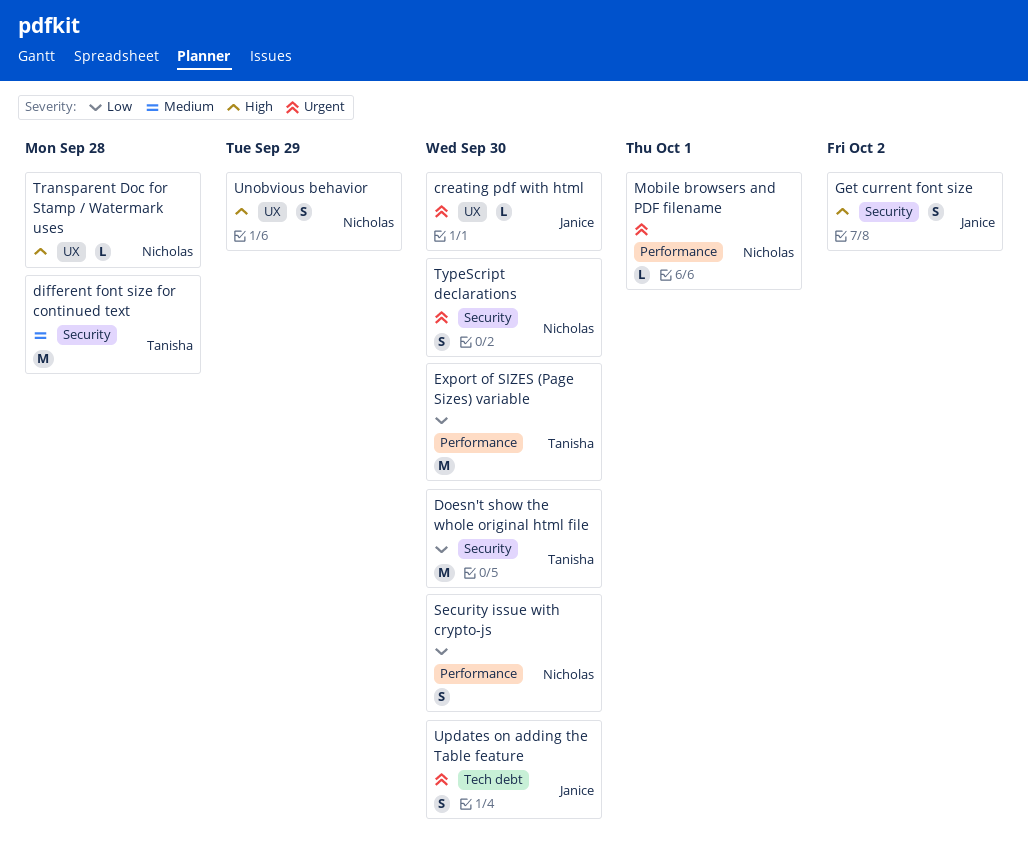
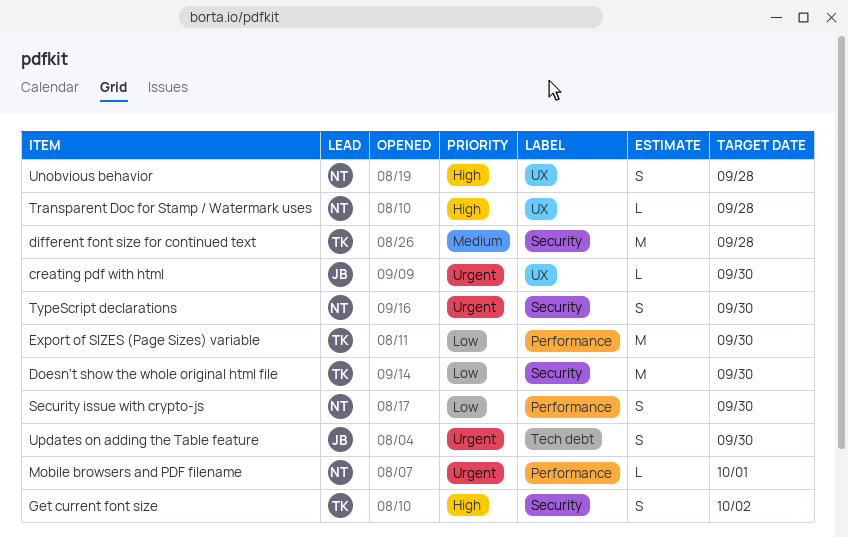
Get current font size, owner: Janice -> Tanisha
Unobvious behavior, due: Sep 29 -> Sep 28

